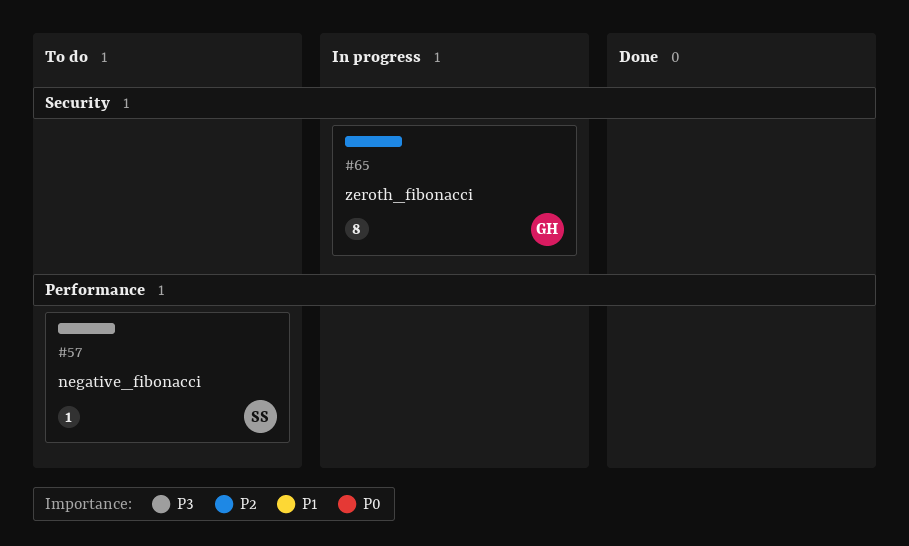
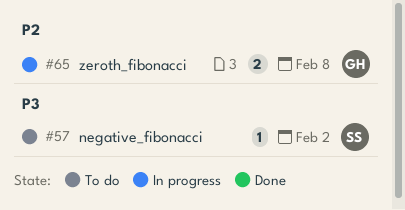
#65, estimate: 8 -> 2

